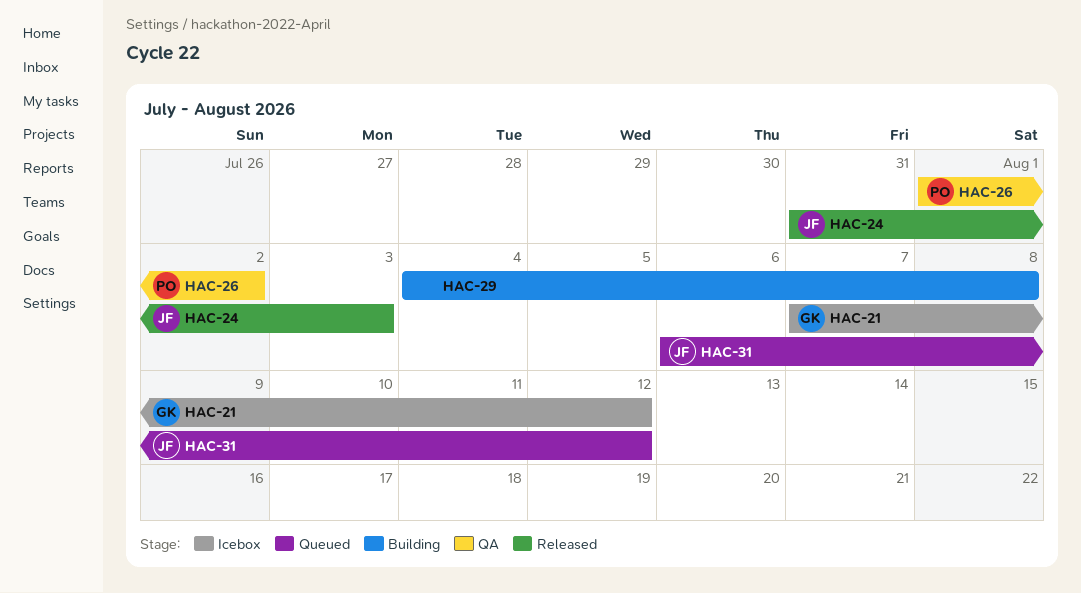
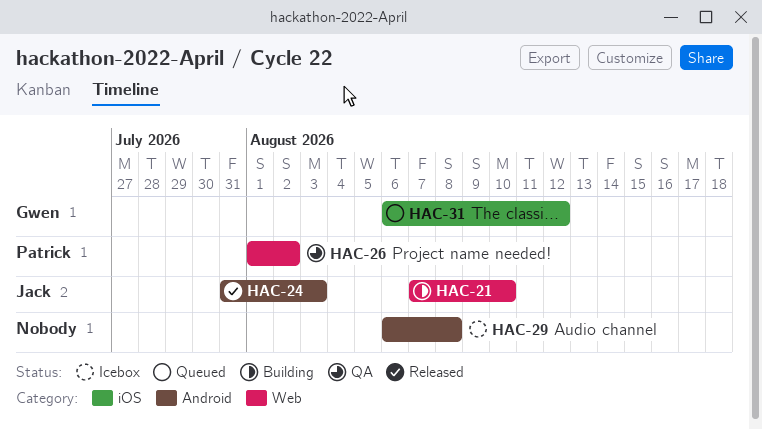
HAC-21, status: Icebox -> Building
HAC-21, owner: Gwen -> Jack
HAC-21, due: Aug 12 -> Aug 10
HAC-29, status: Building -> Icebox
HAC-29, start: Aug 4 -> Aug 6
HAC-31, owner: Jack -> Gwen

